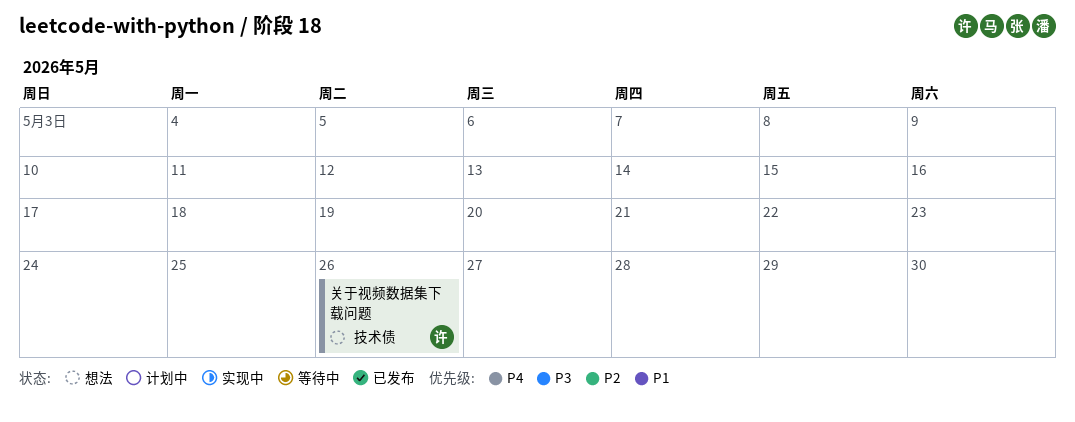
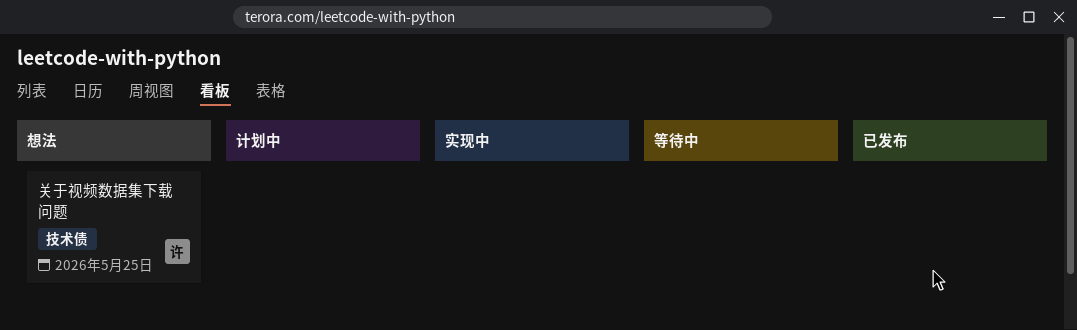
关于视频数据集下载问题, due: May 26 -> May 25

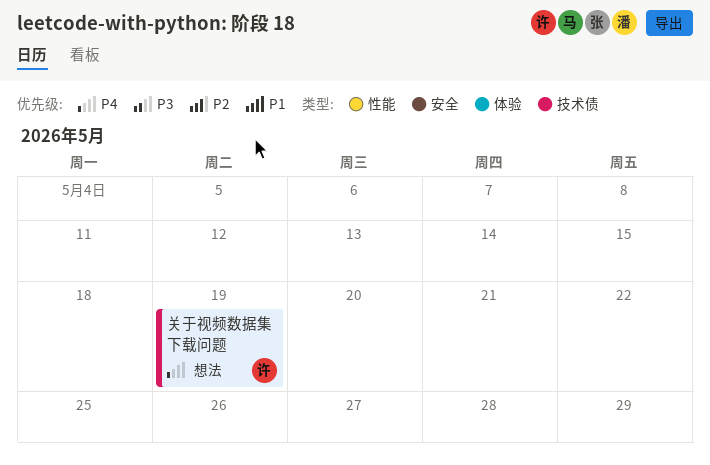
关于视频数据集下载问题, due: May 25 -> May 19

